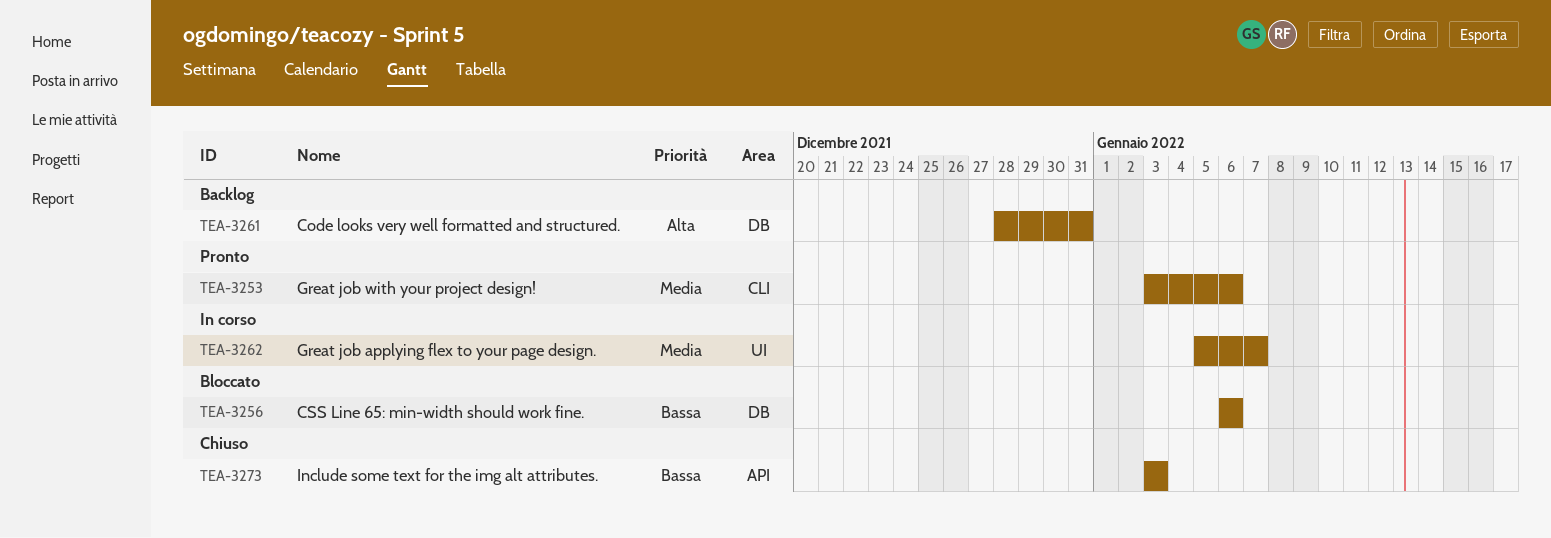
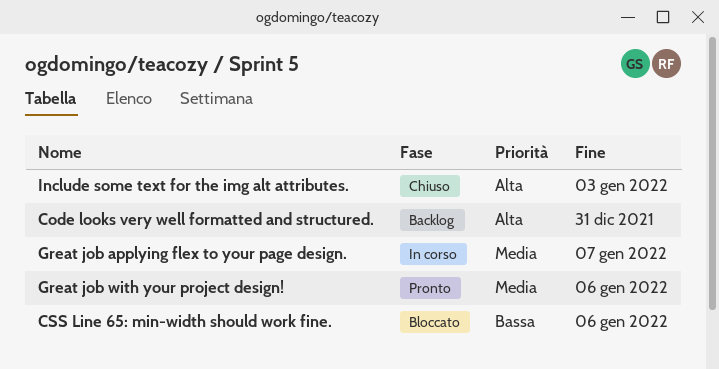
Include some text for the img alt attributes., priority: Bassa -> Alta

